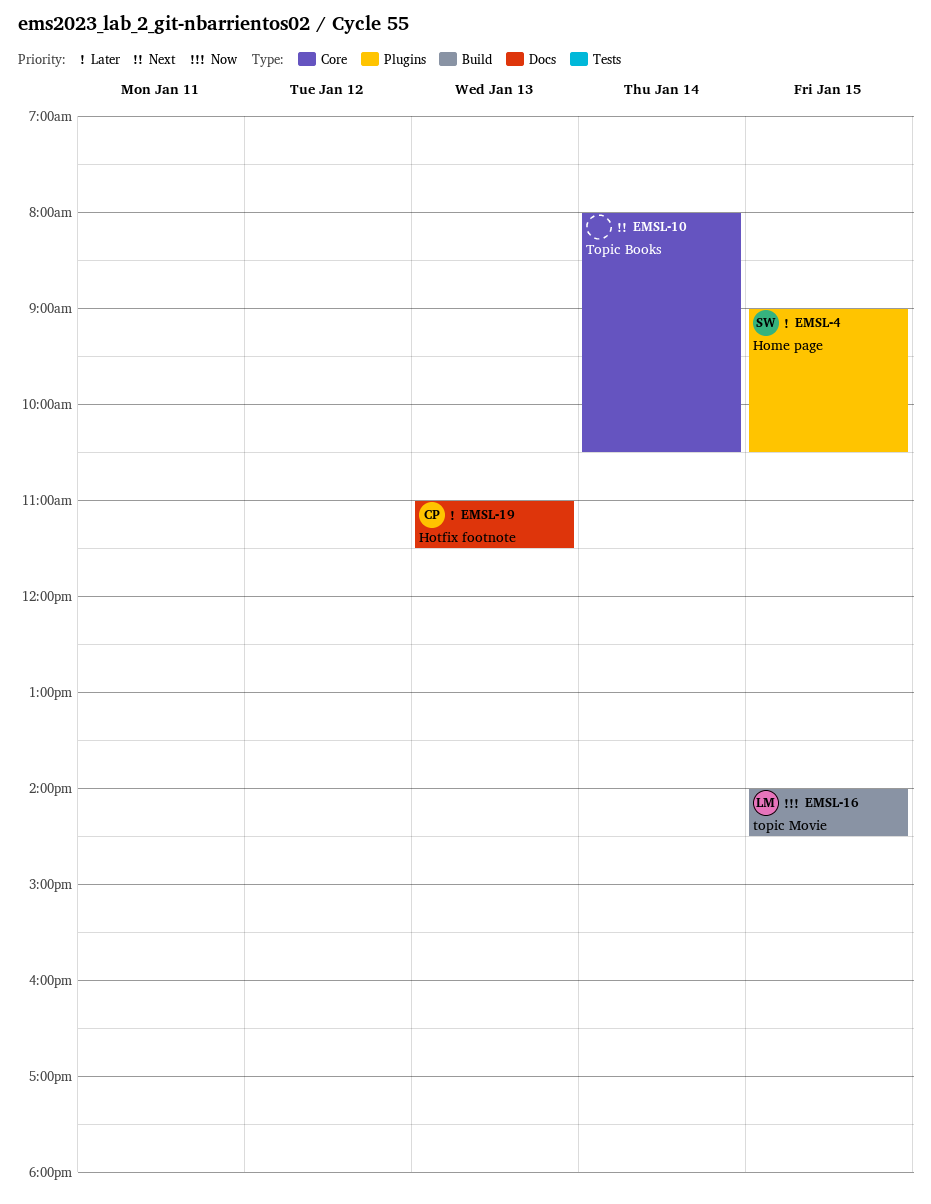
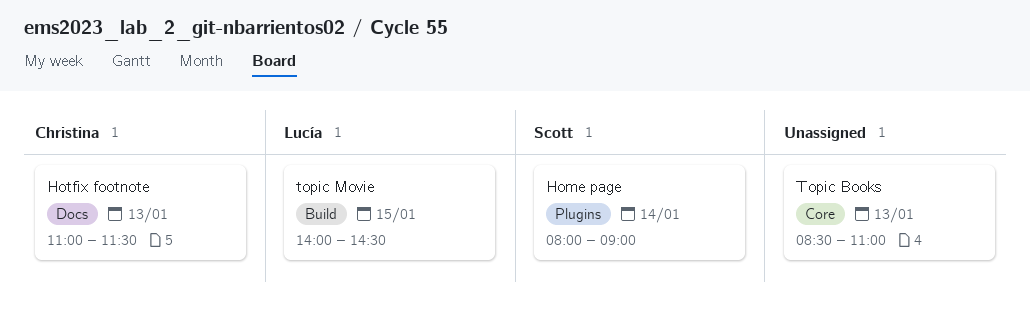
Home page, day: Jan 15 -> Jan 14
Home page, begins: 09:00 -> 08:00
Home page, ends: 10:30 -> 09:00
Topic Books, day: Jan 14 -> Jan 13
Topic Books, begins: 08:00 -> 08:30
Topic Books, ends: 10:30 -> 11:00

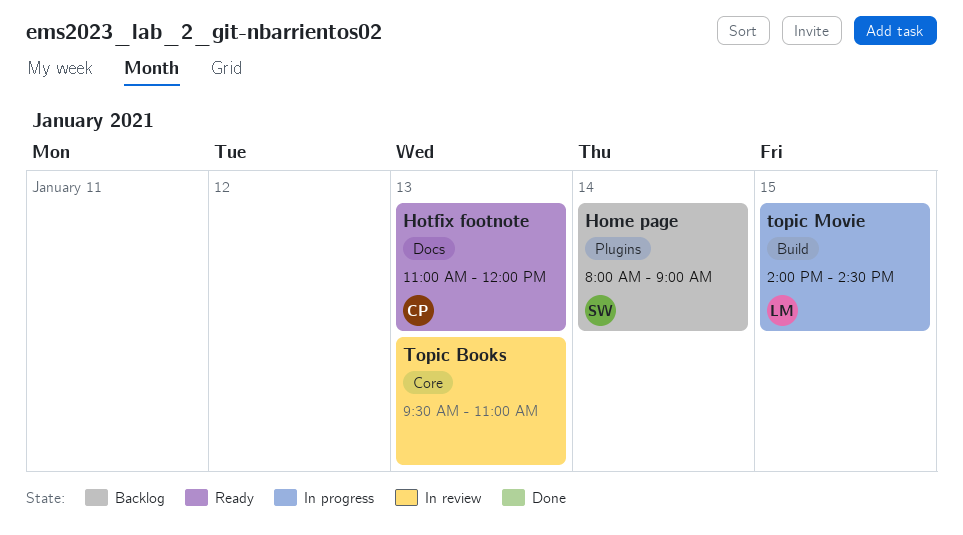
Hotfix footnote, ends: 11:30 -> 12:00
Topic Books, begins: 08:30 -> 09:30

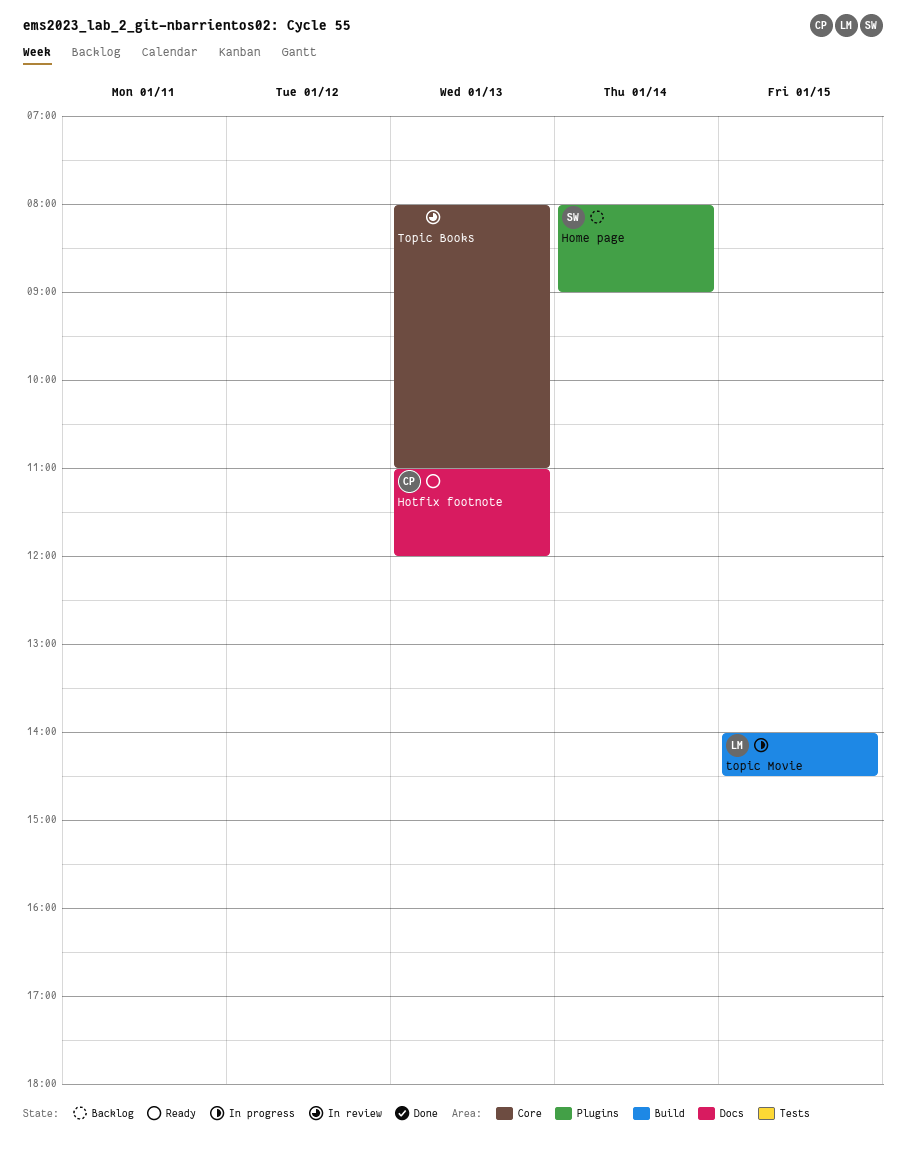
Topic Books, begins: 09:30 -> 08:00

